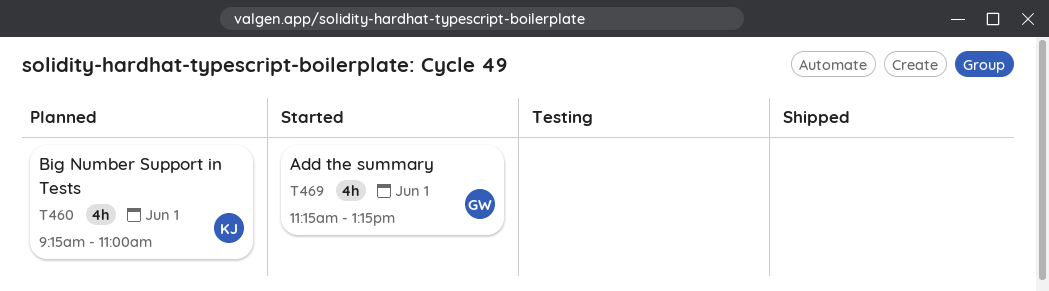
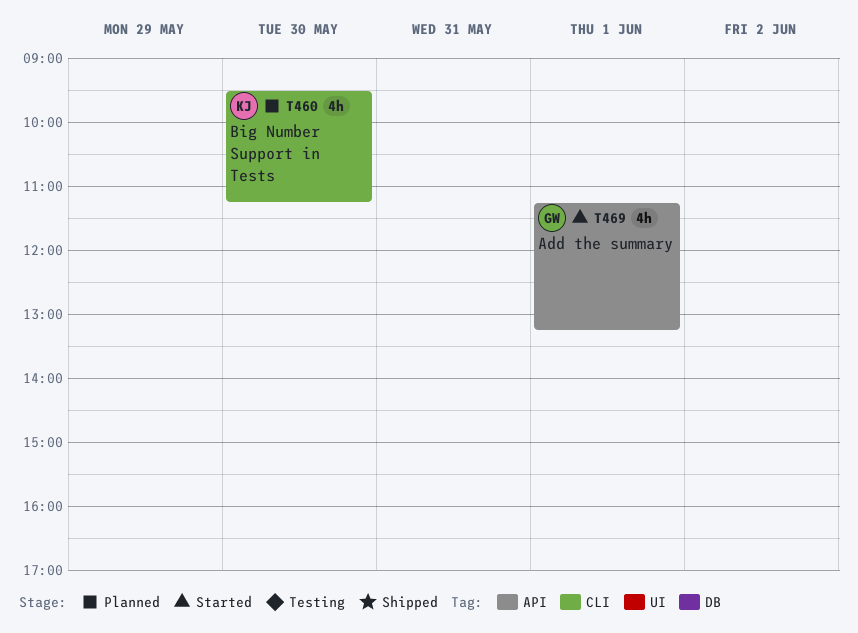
T460, day: Jun 1 -> May 30
T460, begins: 09:15 -> 09:30
T460, ends: 11:00 -> 11:15

